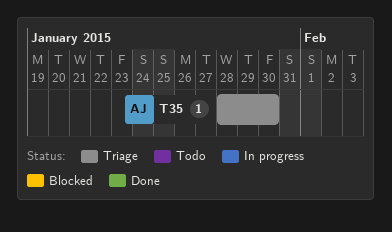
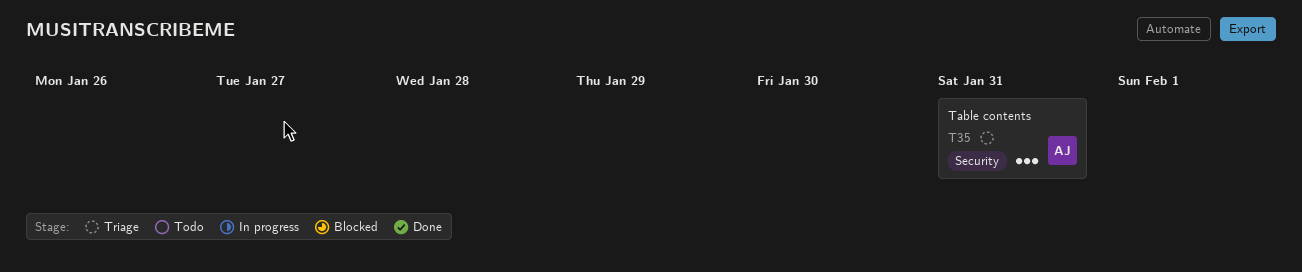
T35, estimate: 1 -> 3
T35, due: Jan 30 -> Jan 31

